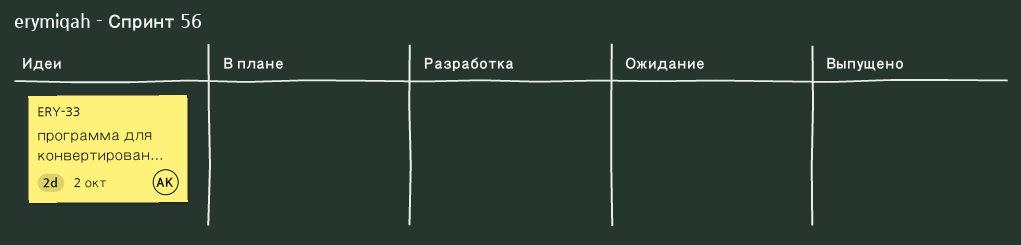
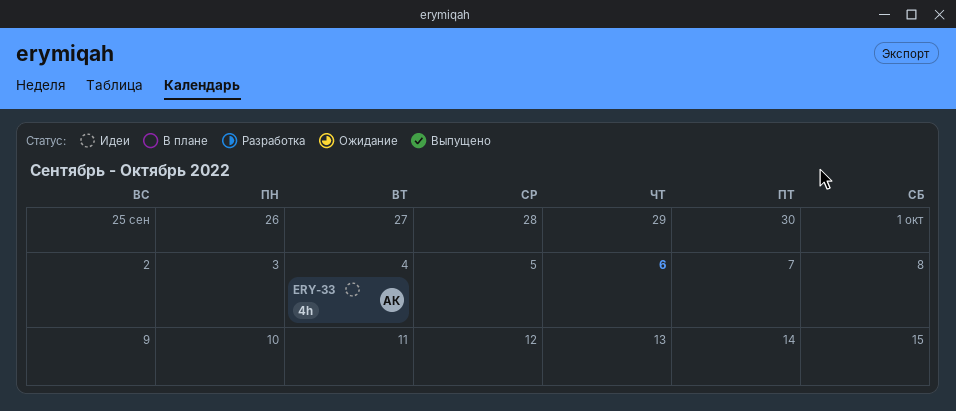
ERY-33, estimate: 2d -> 4h
ERY-33, due: Oct 2 -> Oct 4

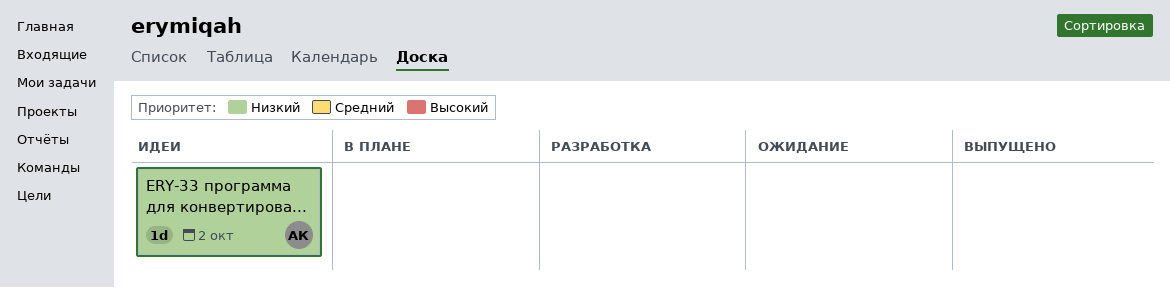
ERY-33, estimate: 4h -> 1d
ERY-33, due: Oct 4 -> Oct 2

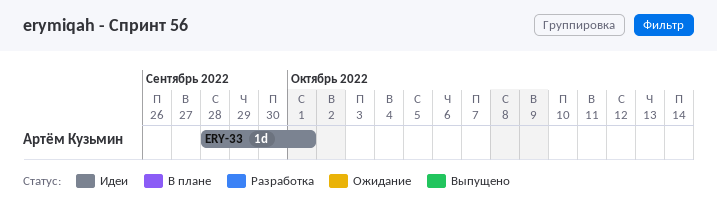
ERY-33, due: Oct 2 -> Oct 1

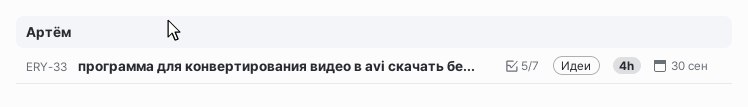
ERY-33, estimate: 1d -> 4h
ERY-33, due: Oct 1 -> Sep 30

